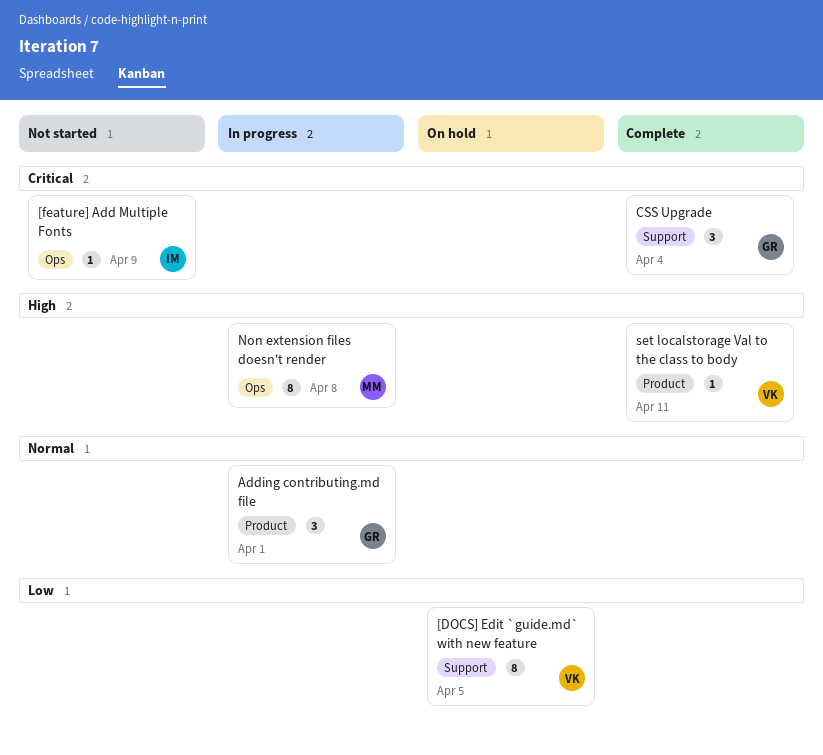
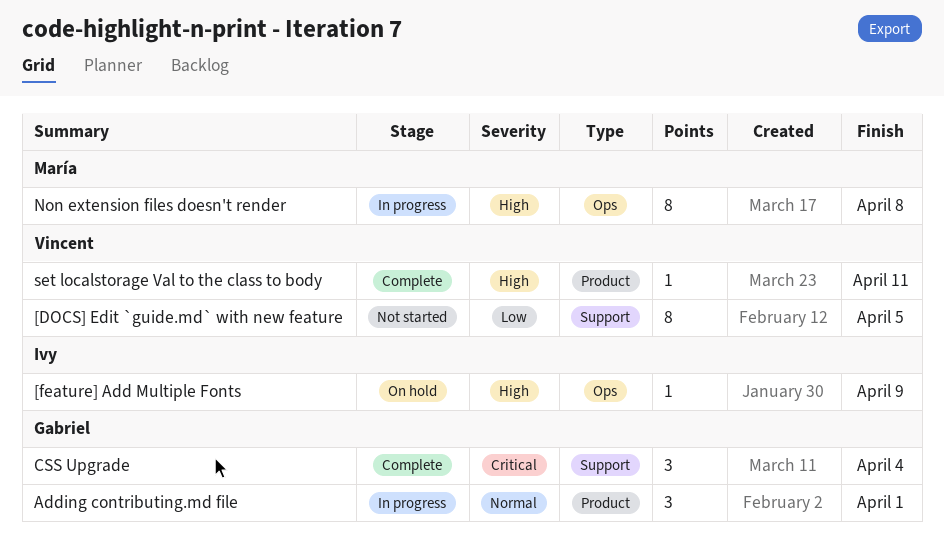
[DOCS] Edit `guide.md` with new feature, status: On hold -> Not started
[feature] Add Multiple Fonts, status: Not started -> On hold
[feature] Add Multiple Fonts, priority: Critical -> High

